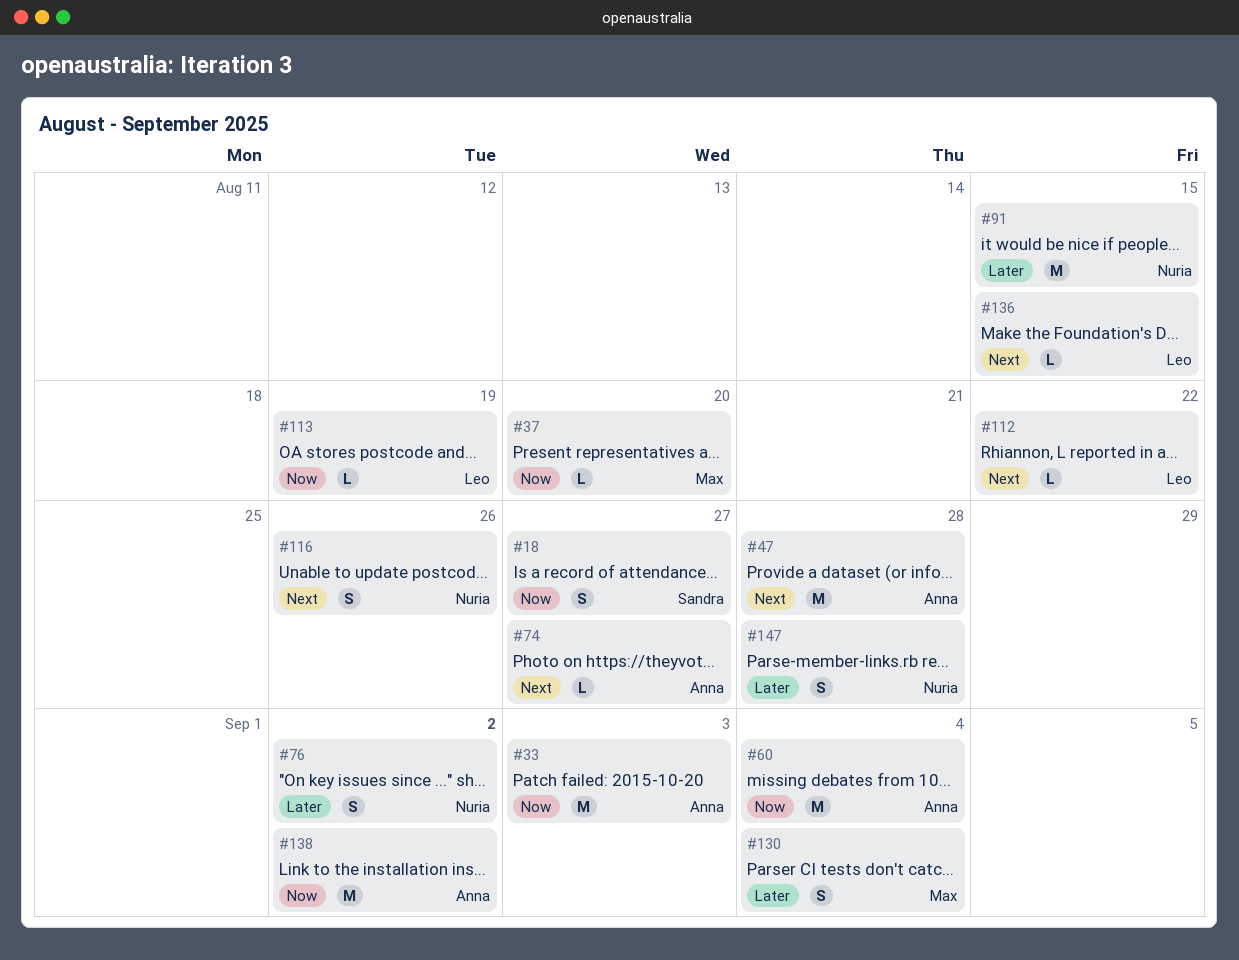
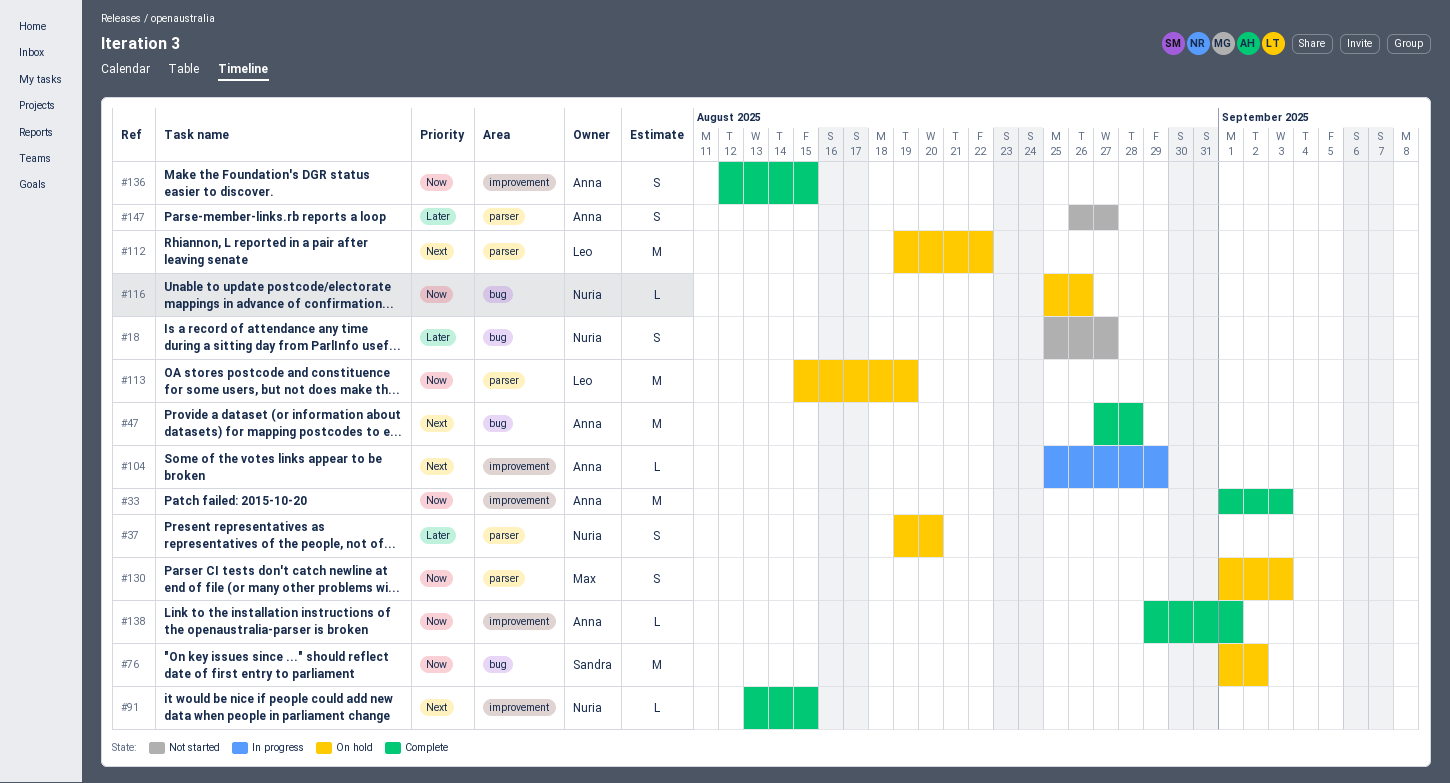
#18, owner: Sandra -> Nuria
#18, priority: Now -> Later
#37, owner: Max -> Nuria
#37, priority: Now -> Later
#37, estimate: L -> S
#60: present -> none
#74: present -> none
#76, owner: Nuria -> Sandra
#76, priority: Later -> Now
#76, estimate: S -> M
#91, priority: Later -> Next
#91, estimate: M -> L
#104: none -> present
#112, estimate: L -> M
#113, estimate: L -> M
#116, priority: Next -> Now
#116, estimate: S -> L
#130, priority: Later -> Now
#130, due: Sep 4 -> Sep 3
#136, owner: Leo -> Anna
#136, priority: Next -> Now
#136, estimate: L -> S
#138, estimate: M -> L
#138, due: Sep 2 -> Sep 1
#147, owner: Nuria -> Anna
#147, due: Aug 28 -> Aug 27

